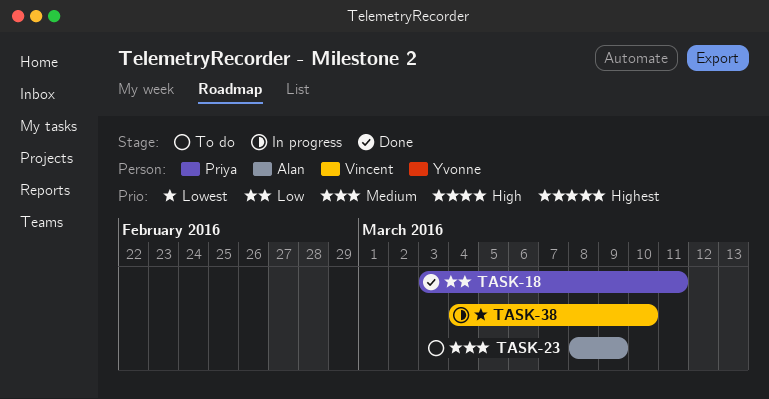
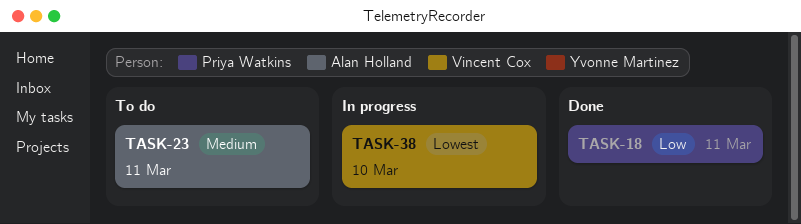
TASK-23, due: Mar 9 -> Mar 11

